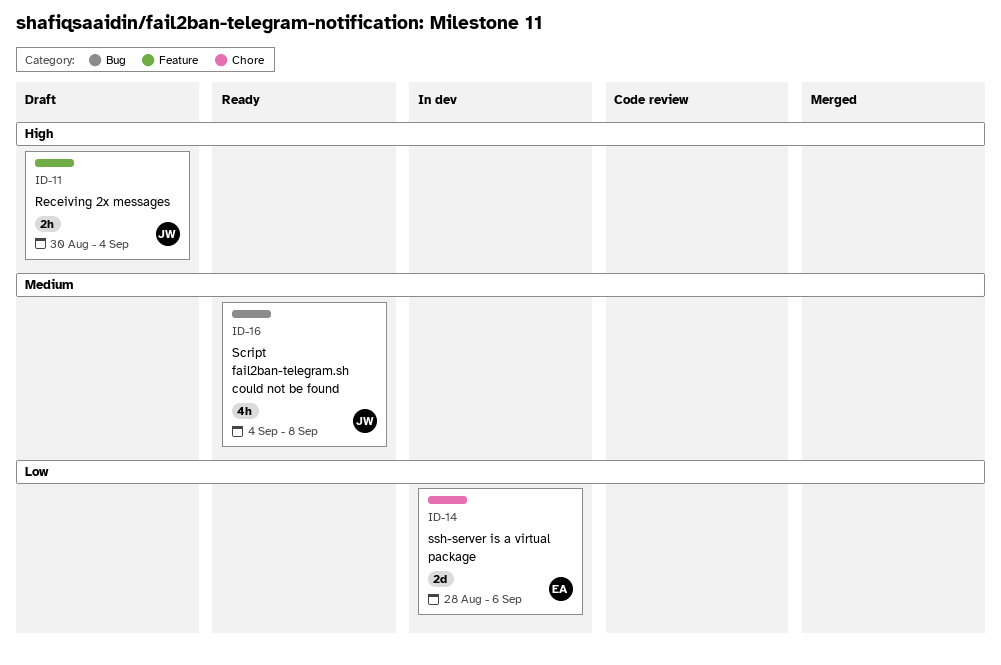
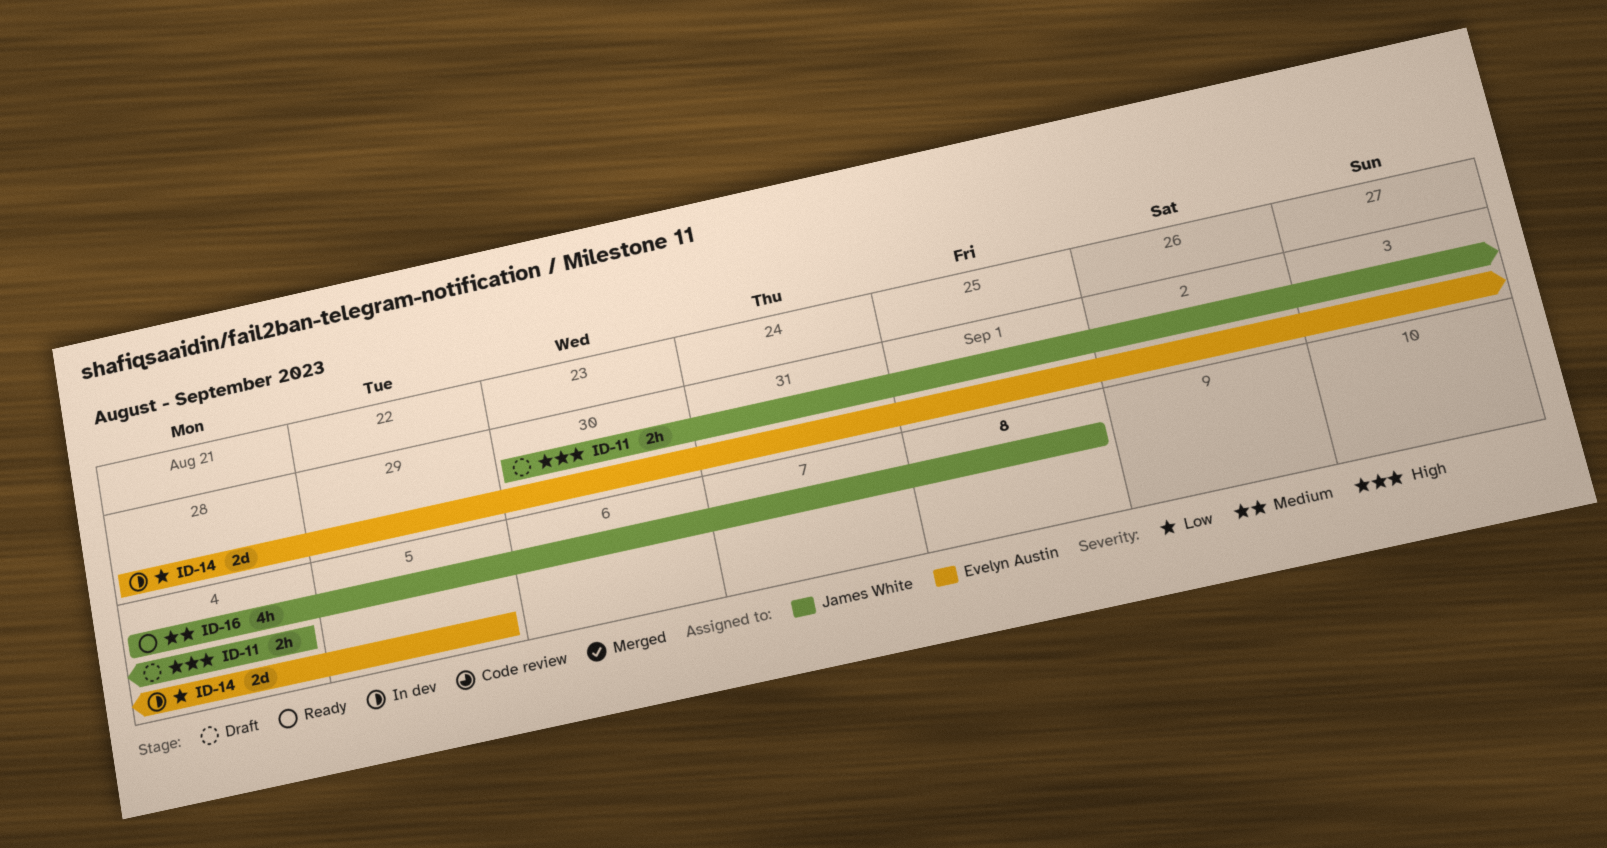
ID-14, due: Sep 6 -> Sep 5

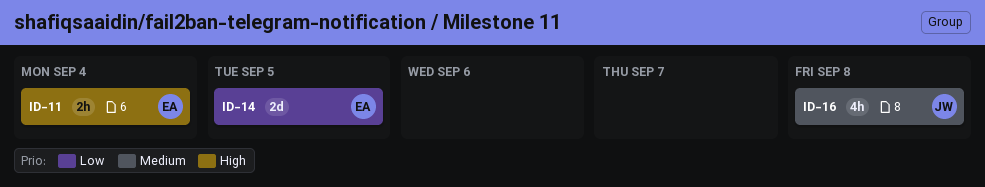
ID-11, owner: James White -> Evelyn Austin

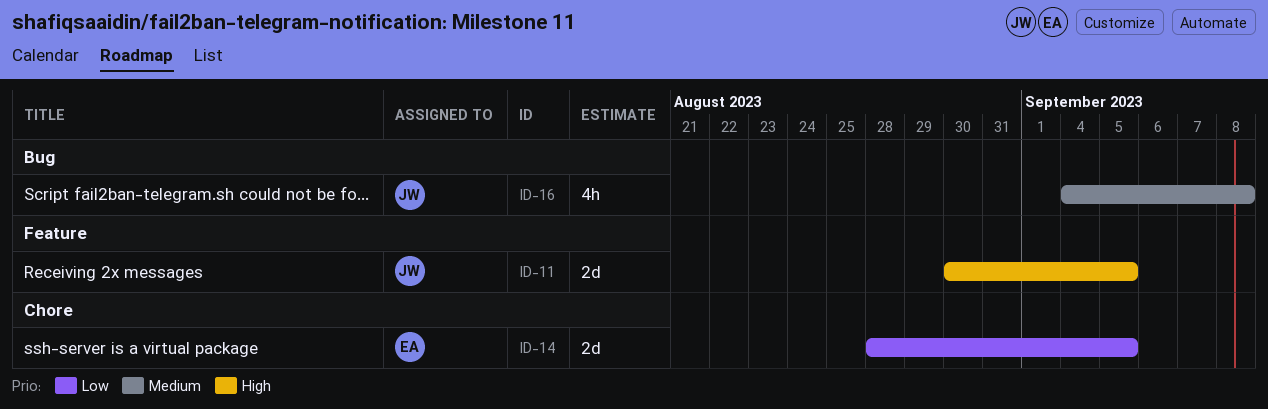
ID-11, owner: EA -> JW
ID-11, estimate: 2h -> 2d
ID-11, due: Sep 4 -> Sep 5

